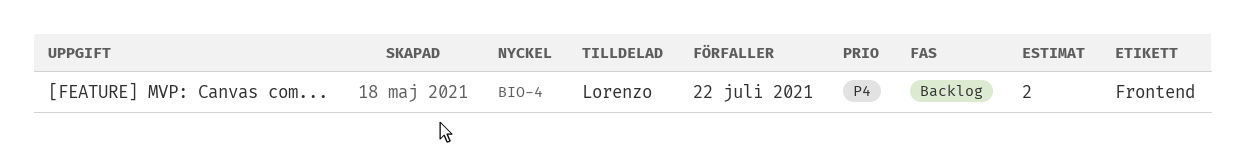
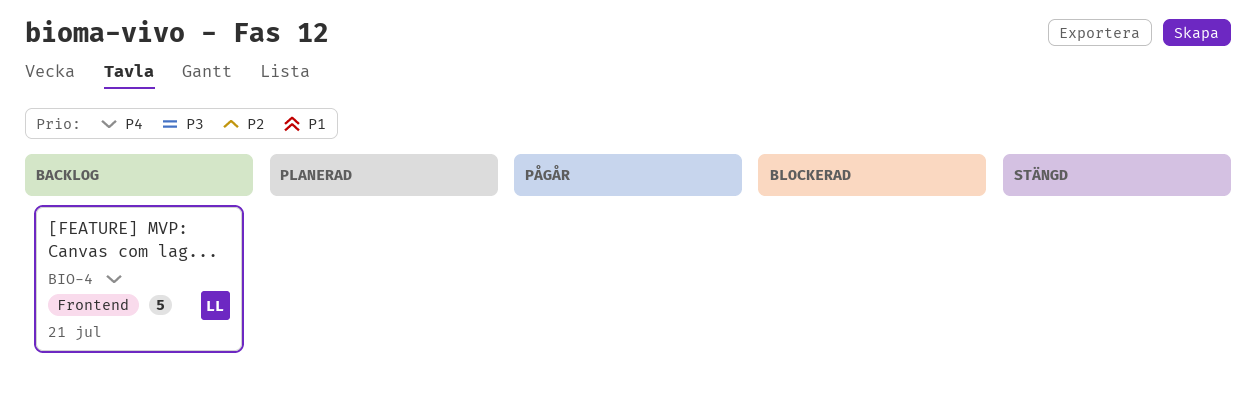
BIO-4, estimate: 2 -> 5
BIO-4, due: Jul 22 -> Jul 21

